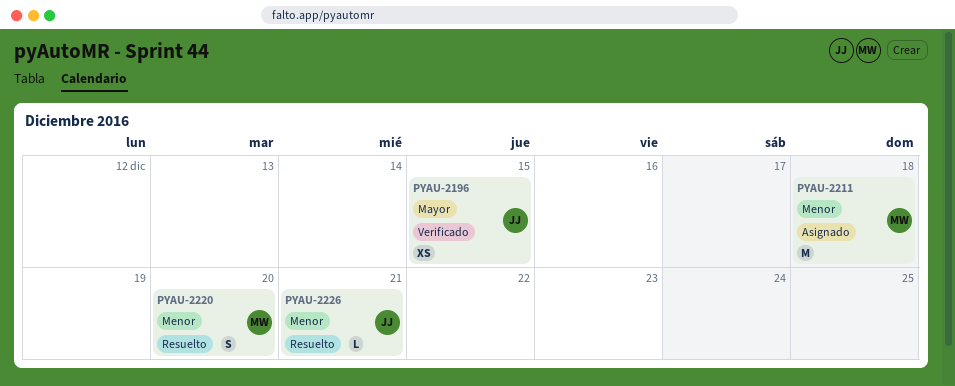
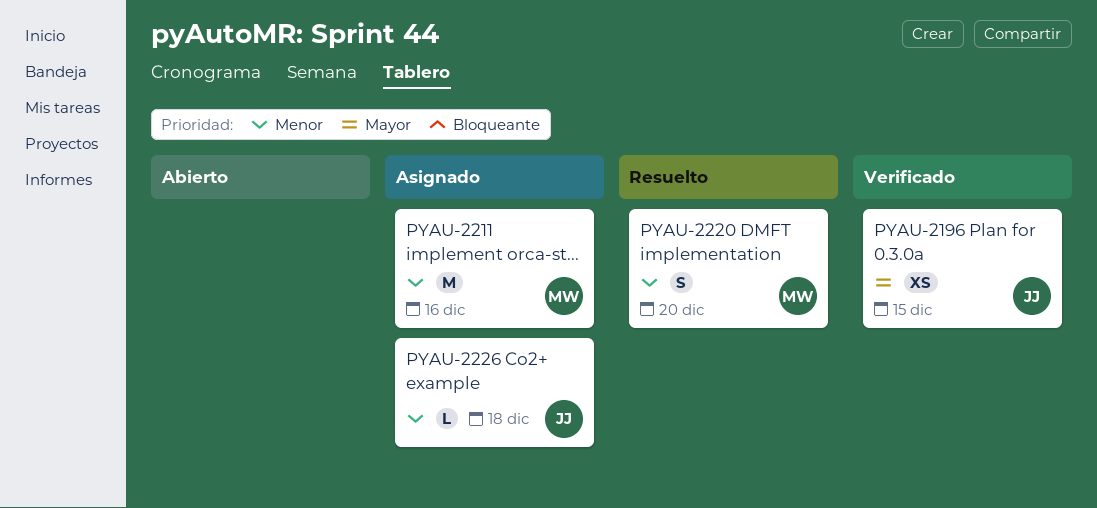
PYAU-2211, due: Dec 18 -> Dec 16
PYAU-2226, status: Resuelto -> Asignado
PYAU-2226, due: Dec 21 -> Dec 18

